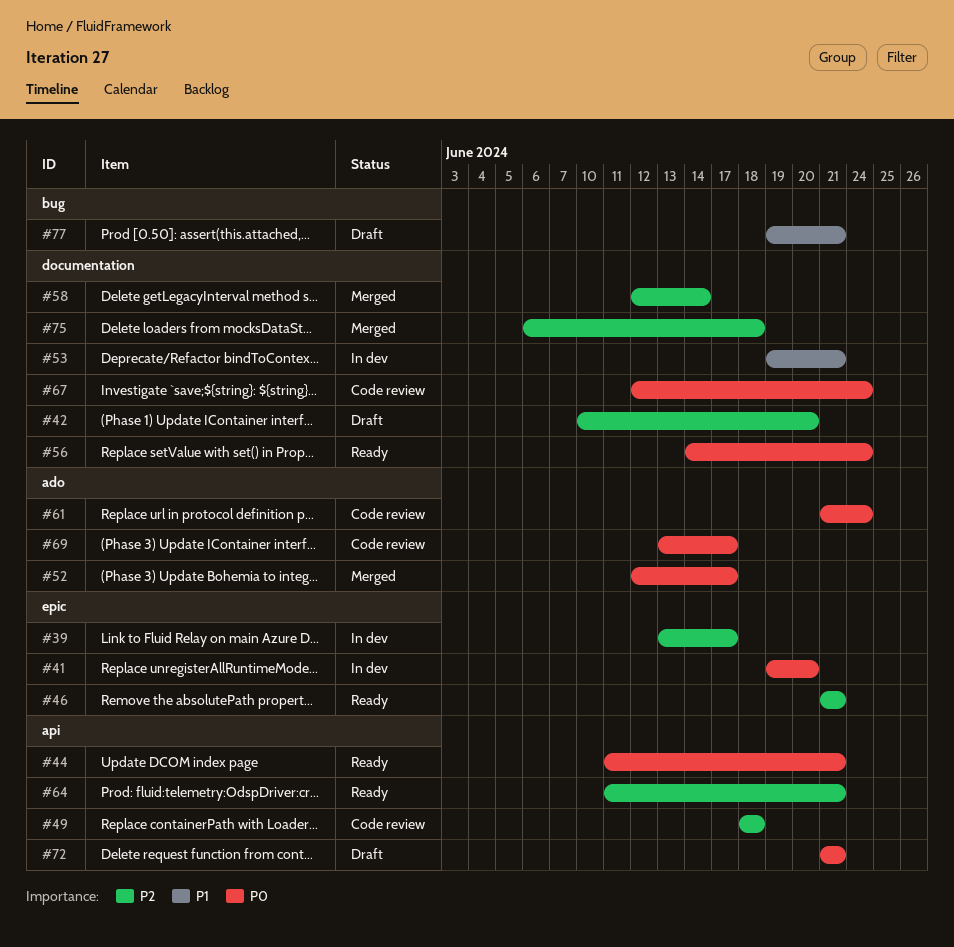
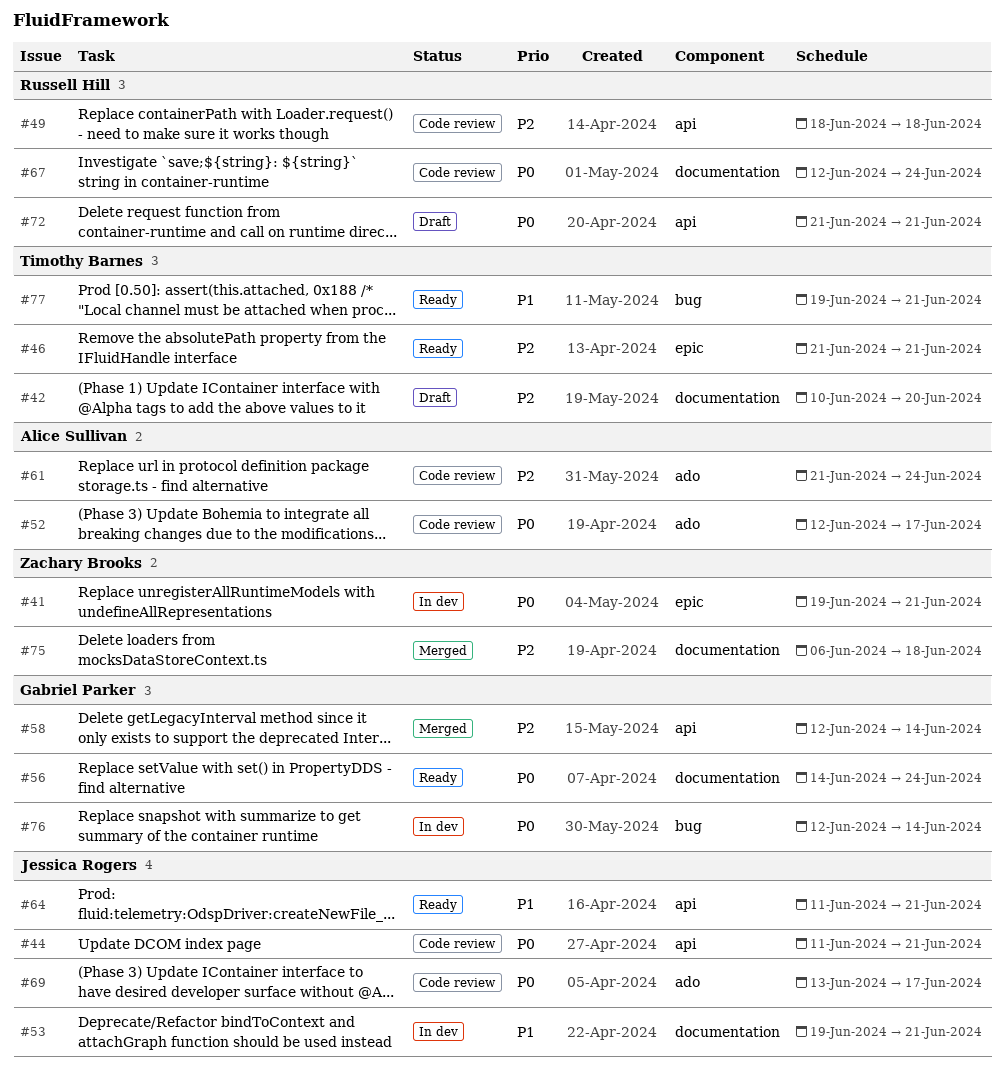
#39: present -> none
#41, due: Jun 20 -> Jun 21
#44, status: Ready -> Code review
#52, status: Merged -> Code review
#58, label: documentation -> api
#61, priority: P0 -> P2
#64, priority: P2 -> P1
#76: none -> present
#77, status: Draft -> Ready

